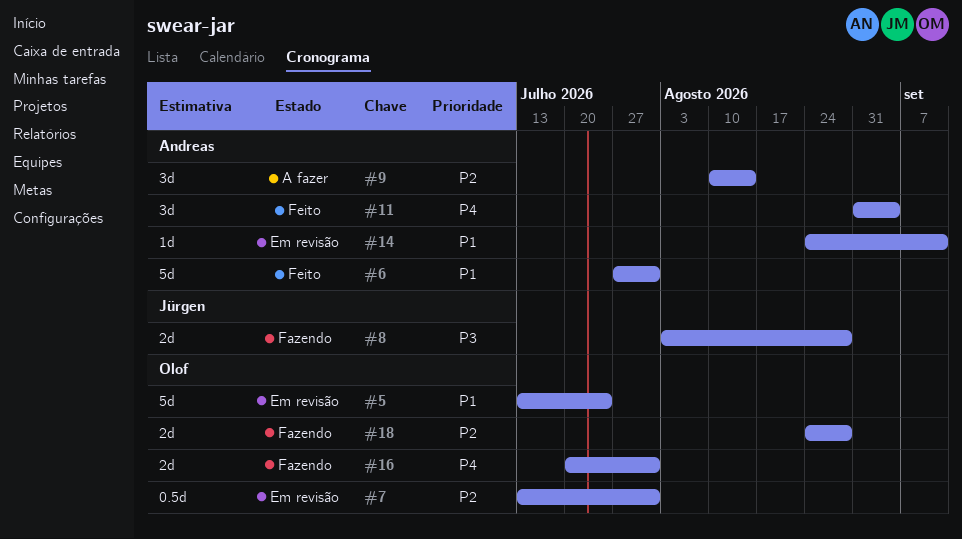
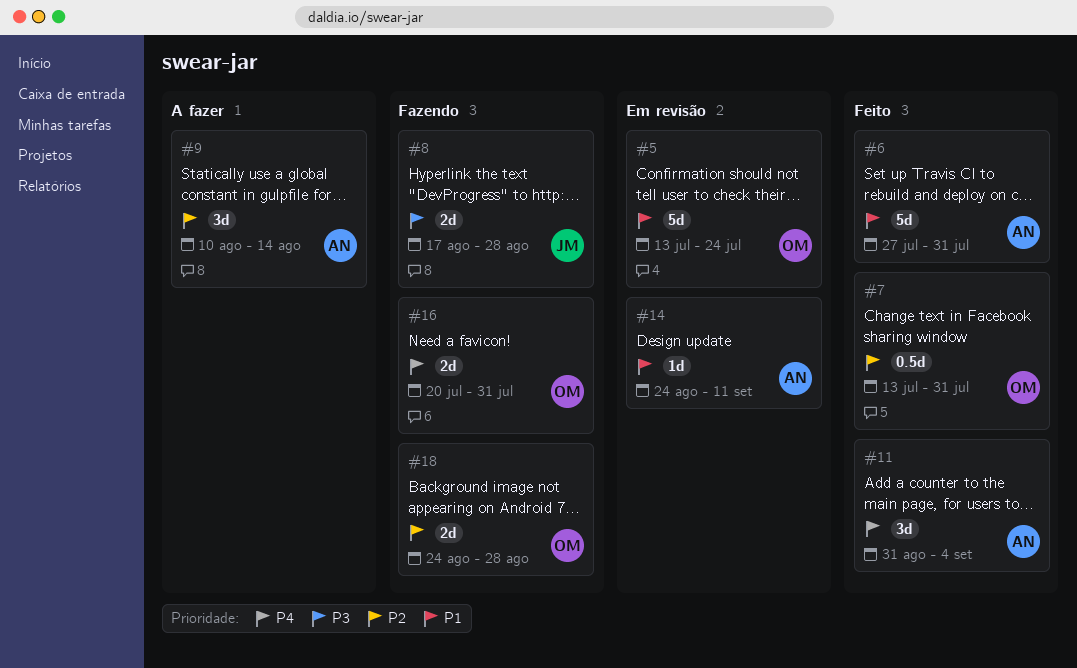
#7, status: Em revisão -> Feito
#8, start: Aug 3 -> Aug 17

